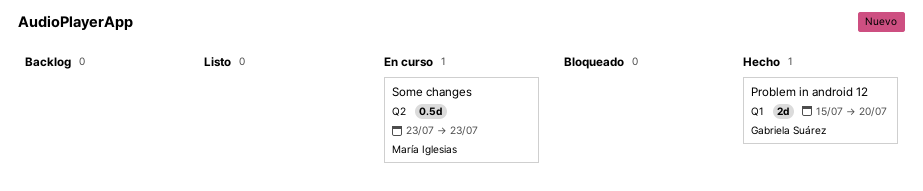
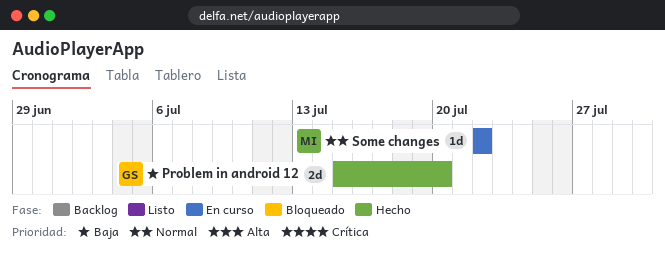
Some changes, estimate: 0.5d -> 1d
Some changes, start: Jul 23 -> Jul 22
Some changes, due: Jul 23 -> Jul 22

